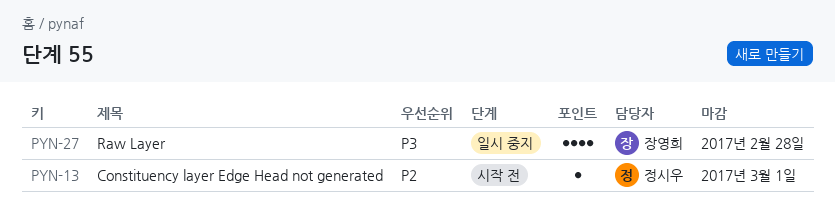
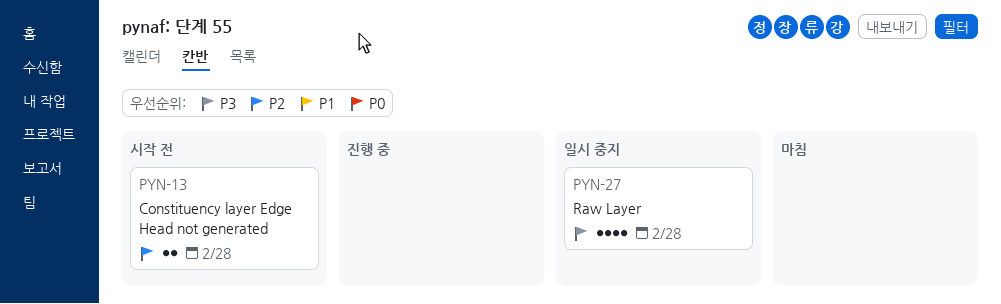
PYN-13, estimate: 1 -> 2
PYN-13, due: Mar 1 -> Feb 28

